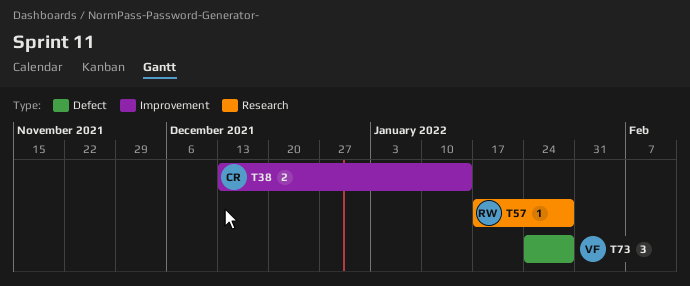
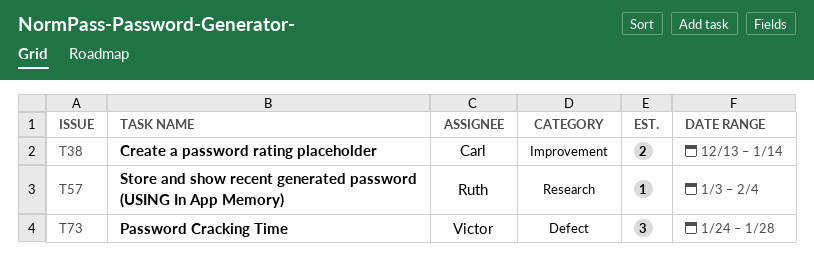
T57, start: Jan 17 -> Jan 3
T57, due: Jan 28 -> Feb 4

